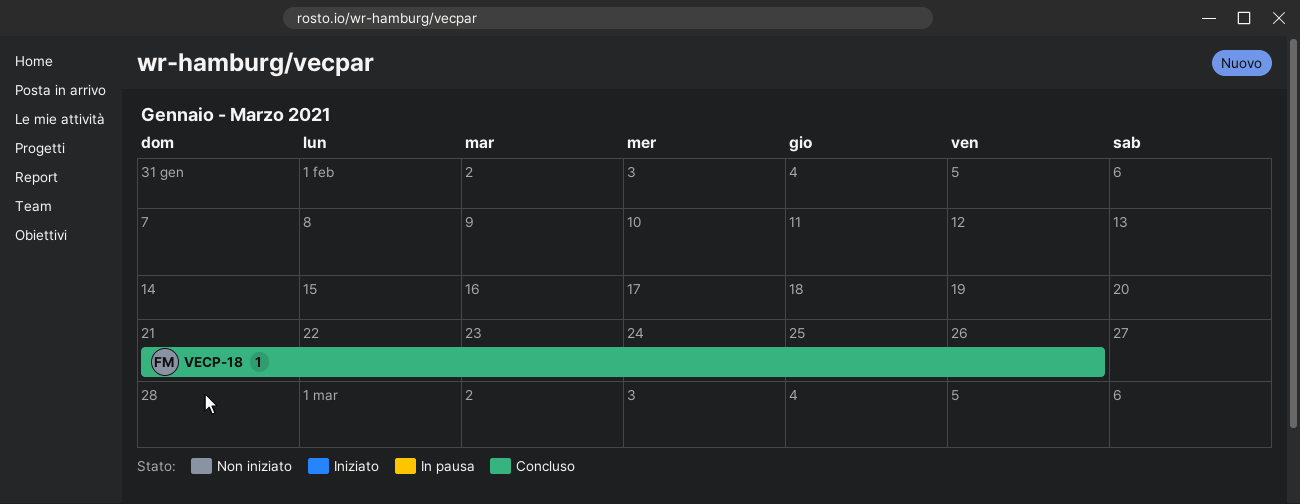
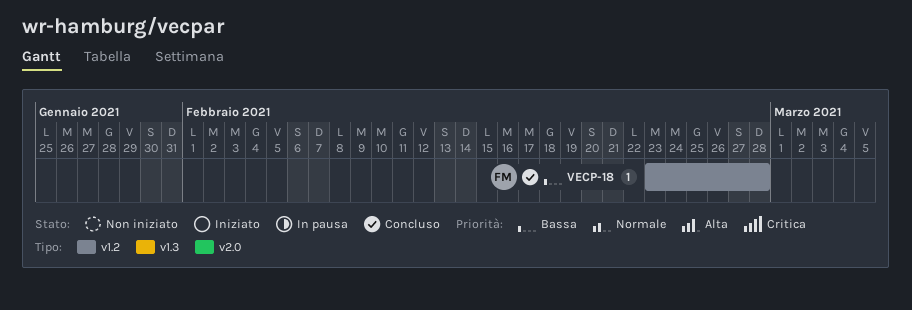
VECP-18, start: Feb 21 -> Feb 23
VECP-18, due: Feb 26 -> Feb 28

